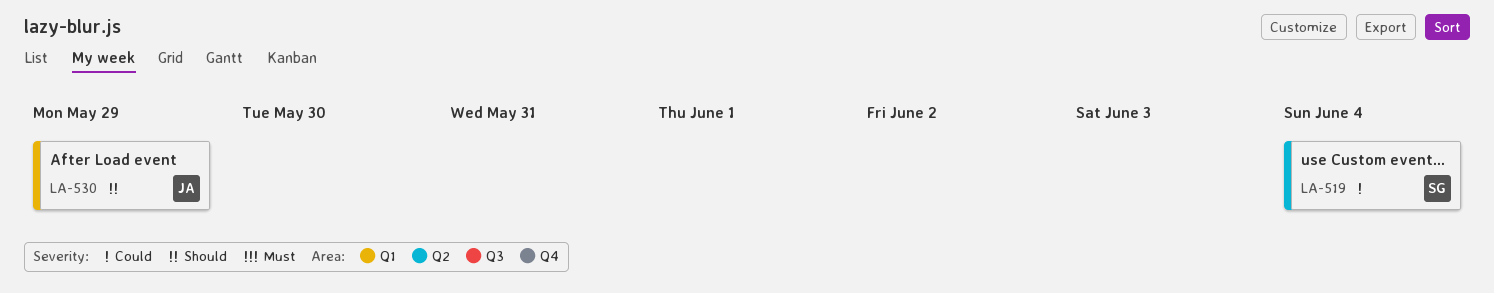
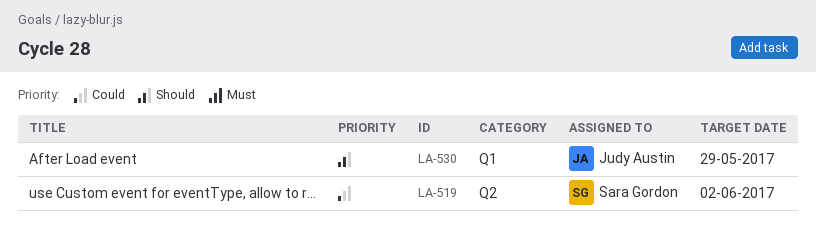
LA-519, due: Jun 4 -> Jun 2

